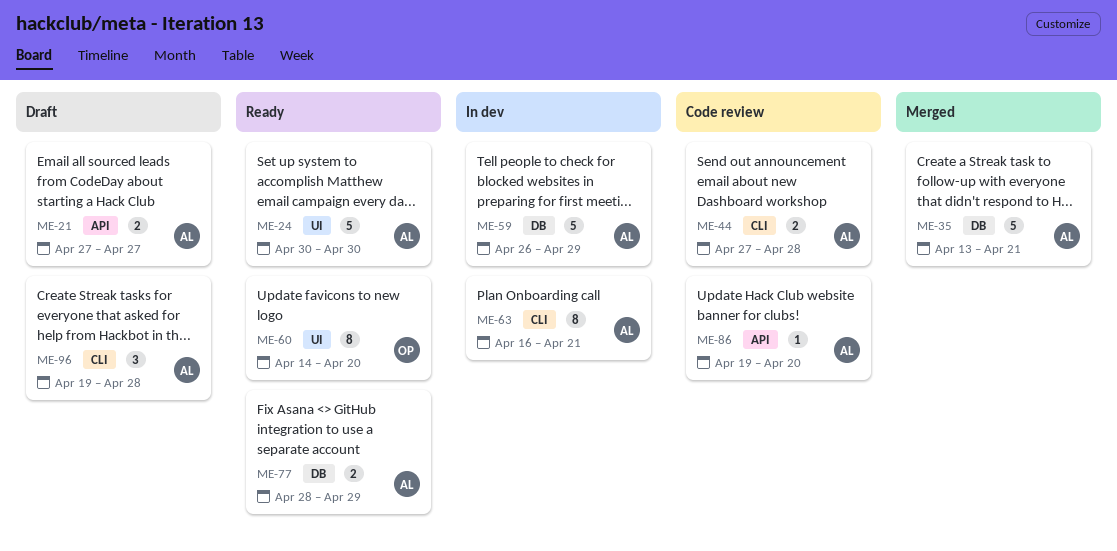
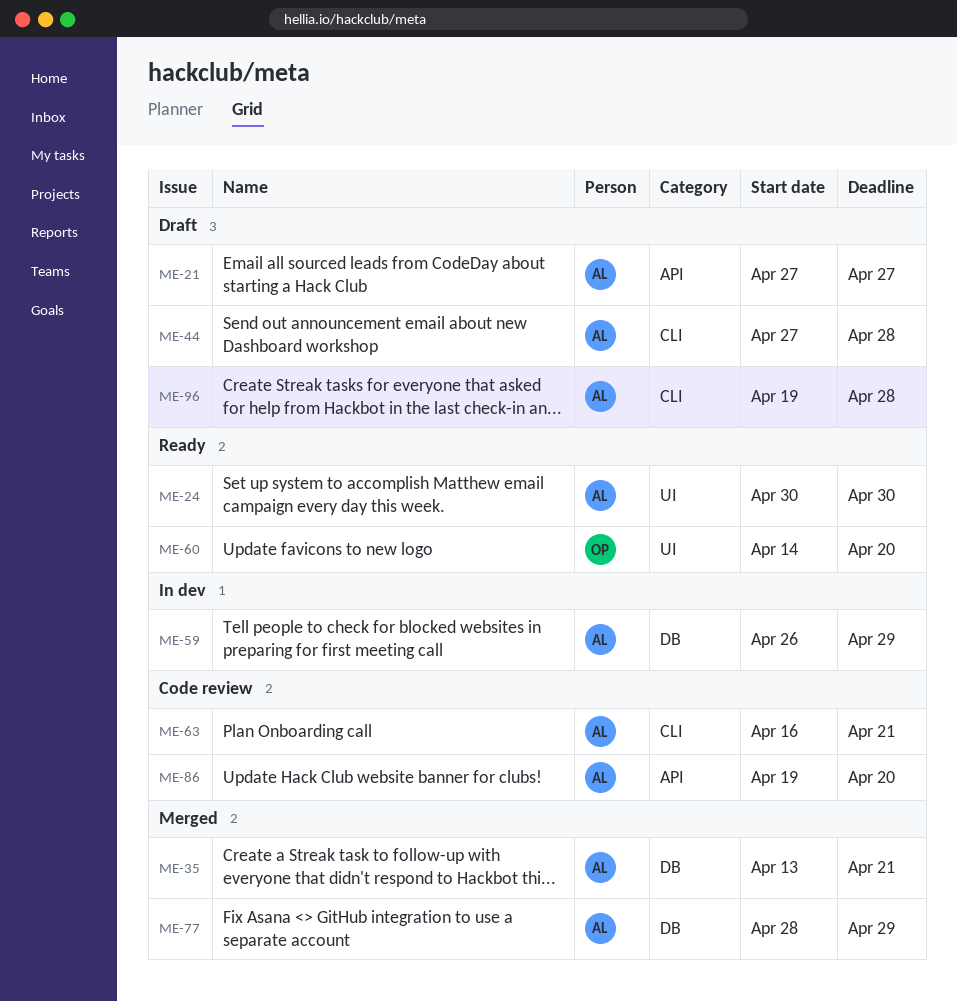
ME-44, status: Code review -> Draft
ME-63, status: In dev -> Code review
ME-77, status: Ready -> Merged

